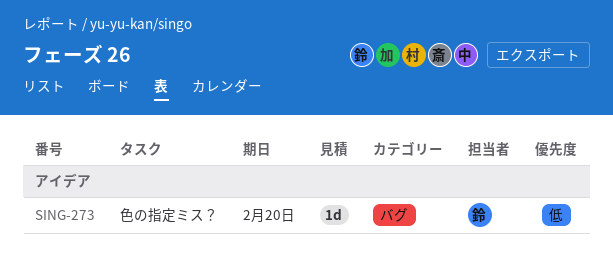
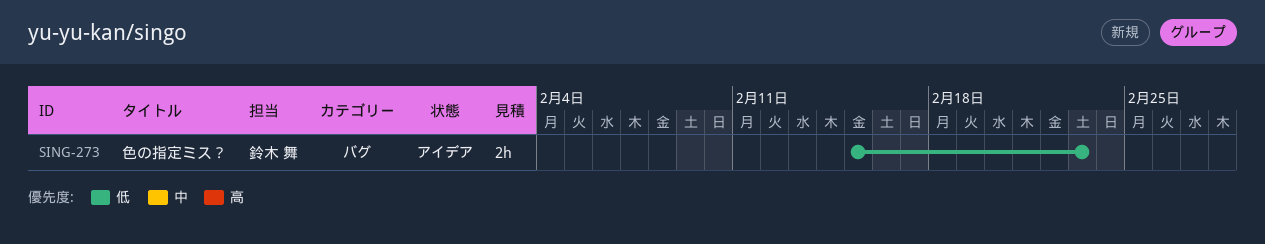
SING-273, estimate: 1d -> 2h
SING-273, due: Feb 20 -> Feb 23

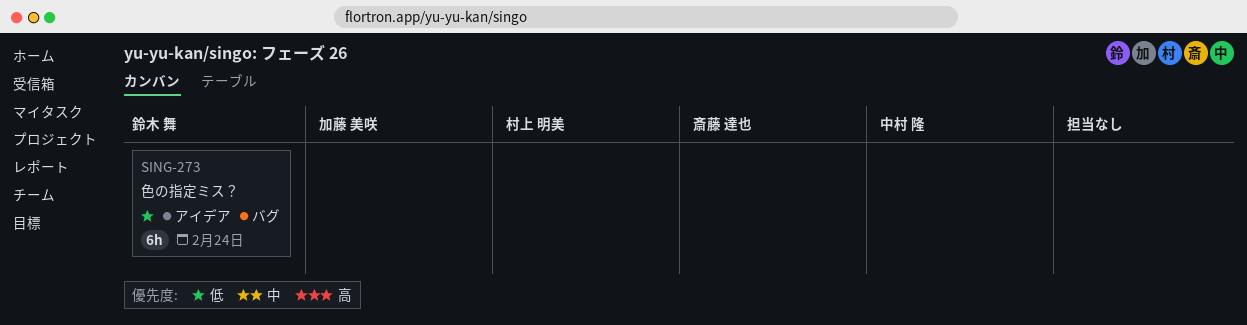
SING-273, estimate: 2h -> 6h
SING-273, due: Feb 23 -> Feb 24

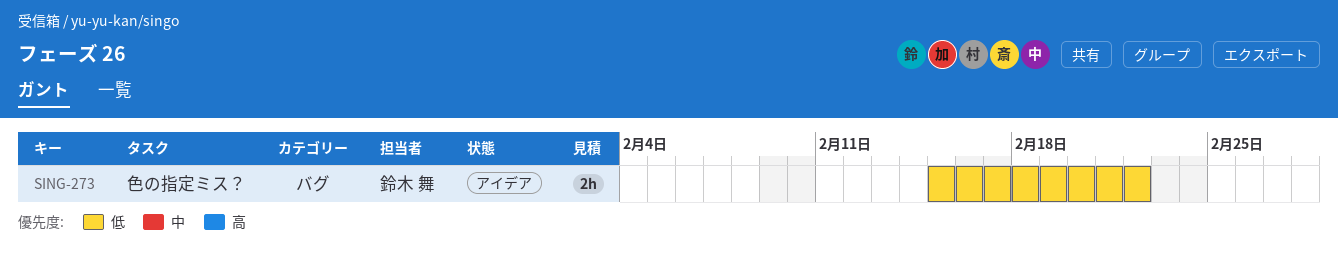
SING-273, estimate: 6h -> 2h
SING-273, due: Feb 24 -> Feb 22

